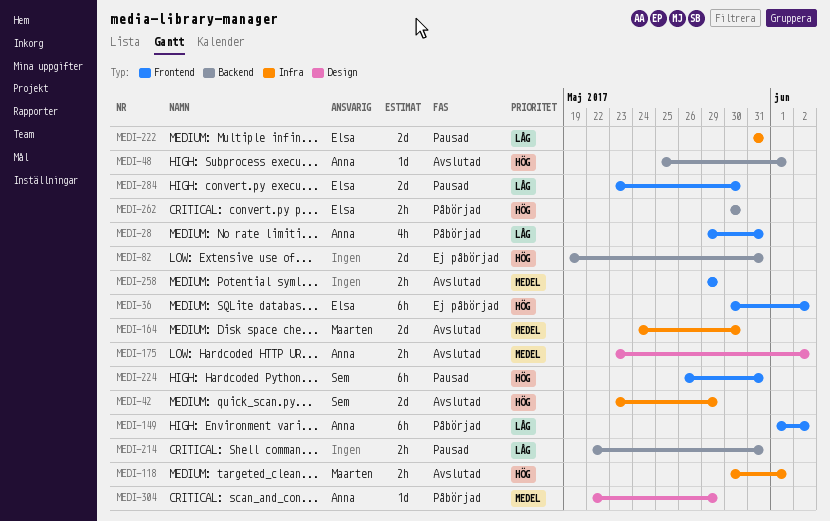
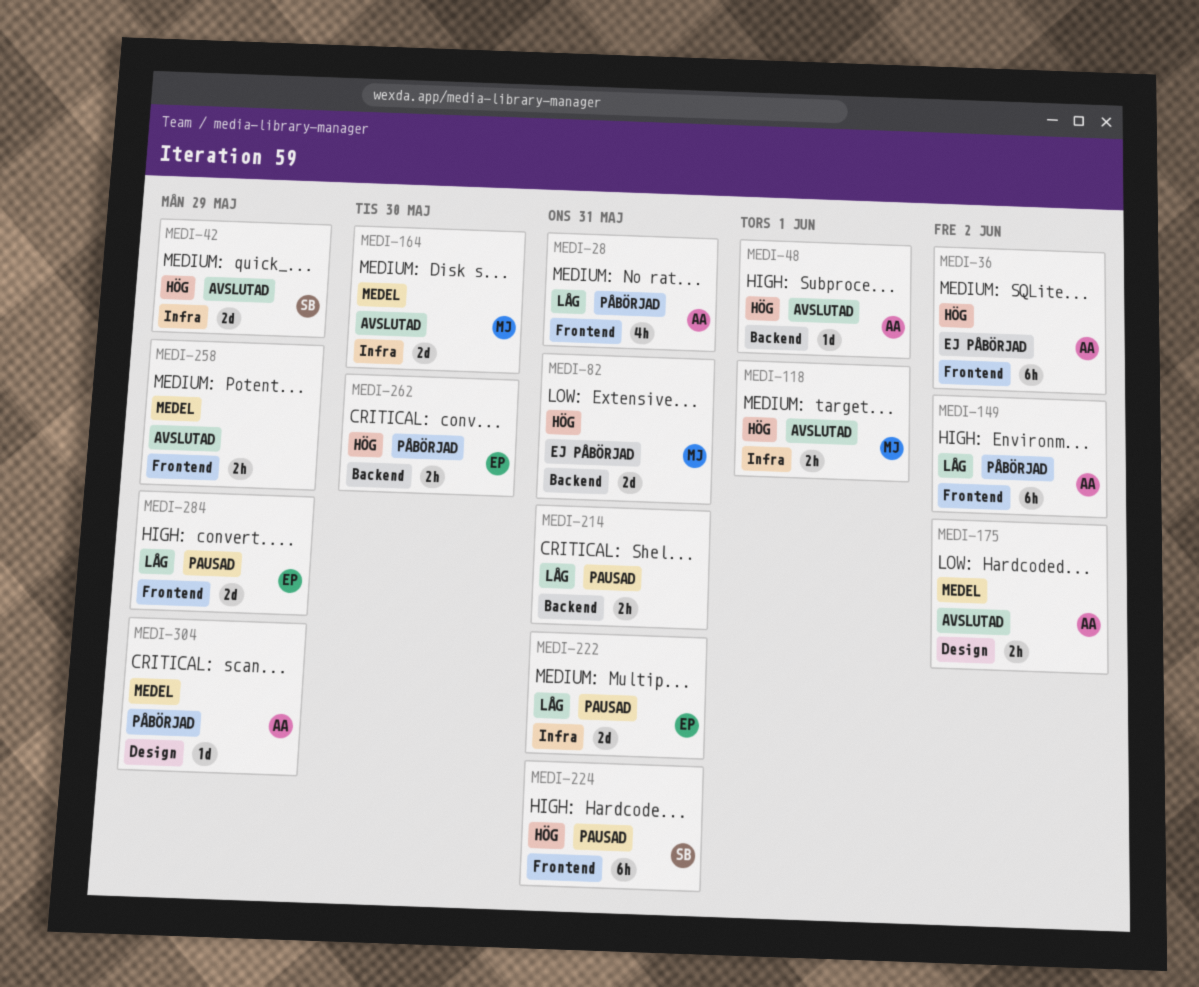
MEDI-36, owner: Elsa -> Anna
MEDI-82, owner: none -> Maarten
MEDI-284, due: May 30 -> May 29

